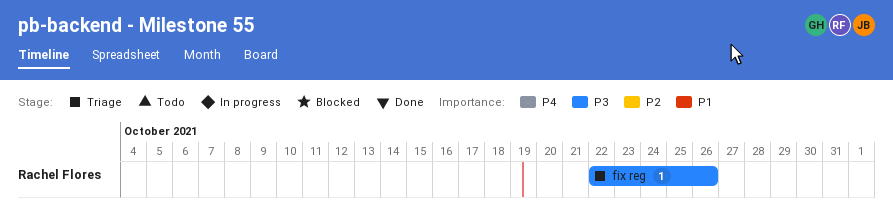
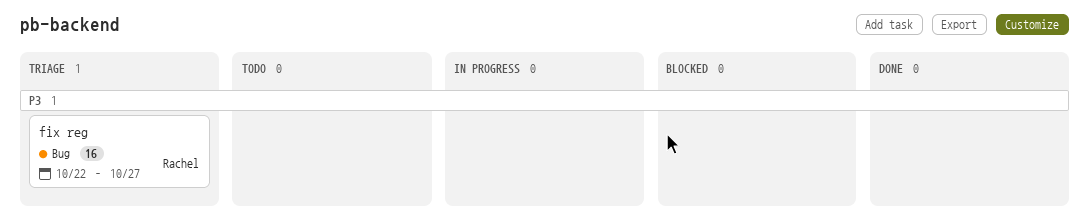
fix reg, estimate: 1 -> 16
fix reg, due: Oct 26 -> Oct 27

